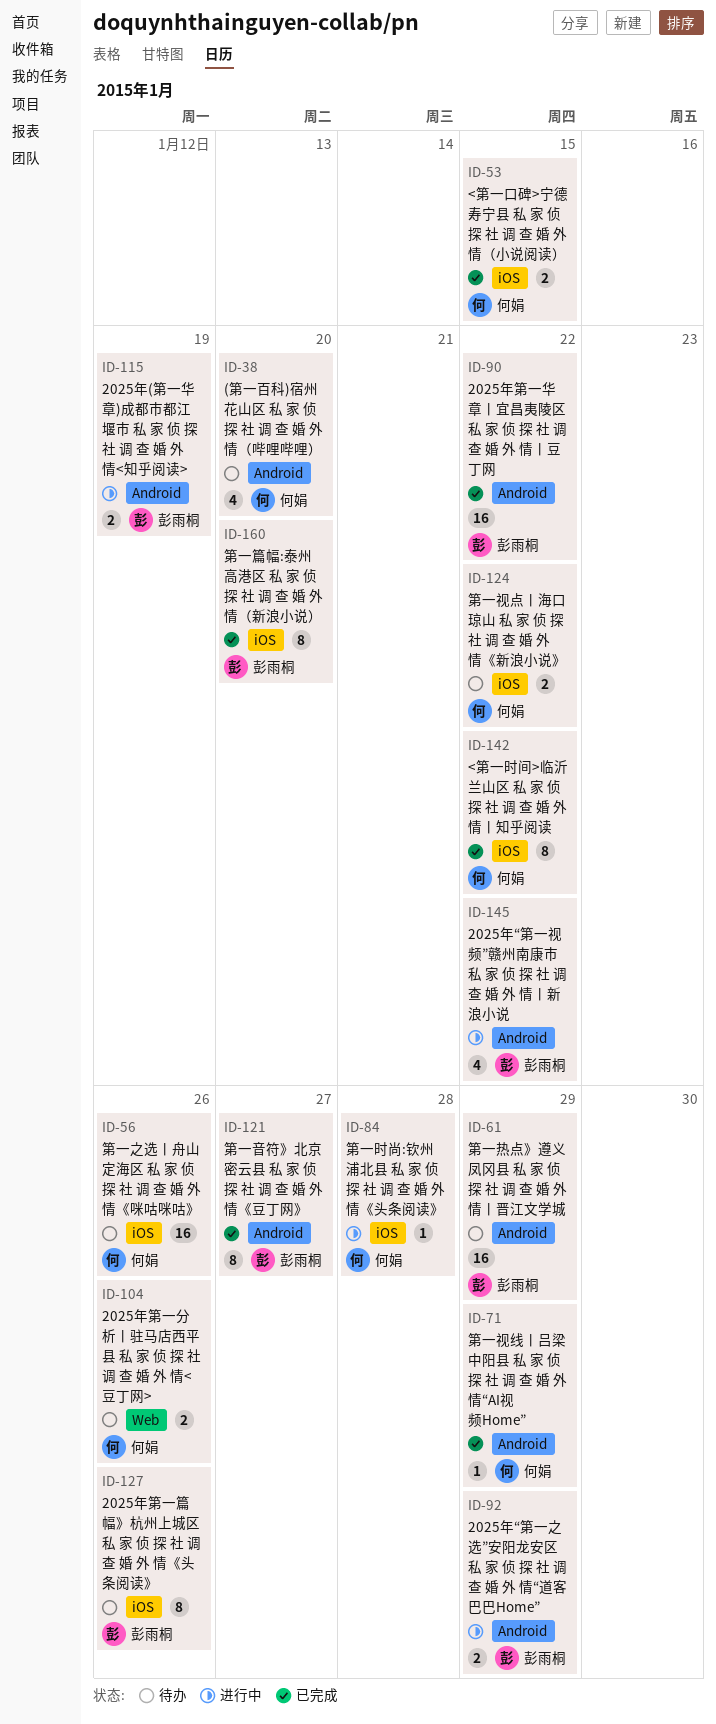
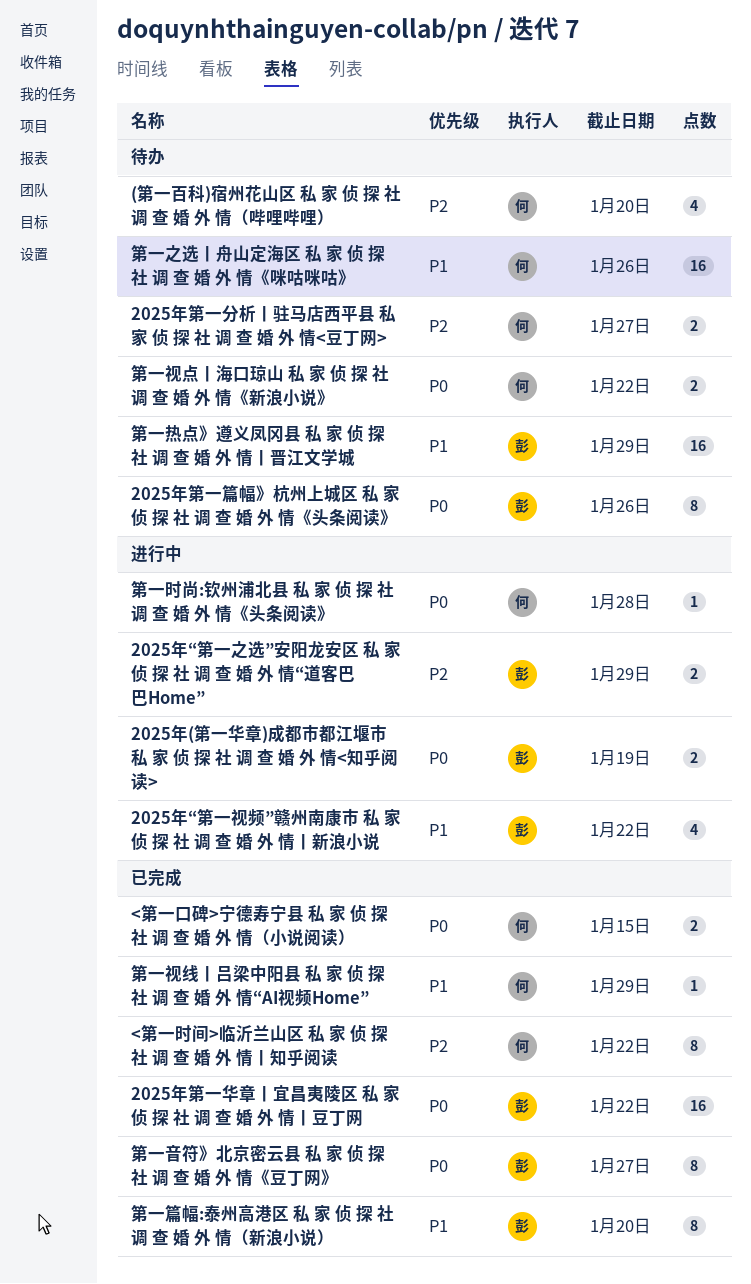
2025年第一分析丨驻马店西平县 私 家 侦 探 社 调 查 婚 外 情<豆丁网>, due: Jan 26 -> Jan 27

